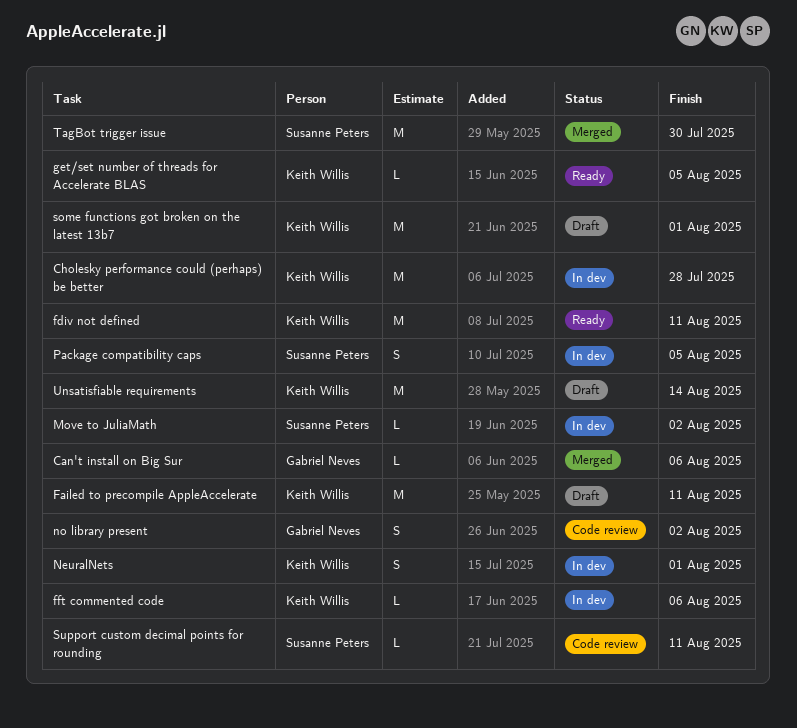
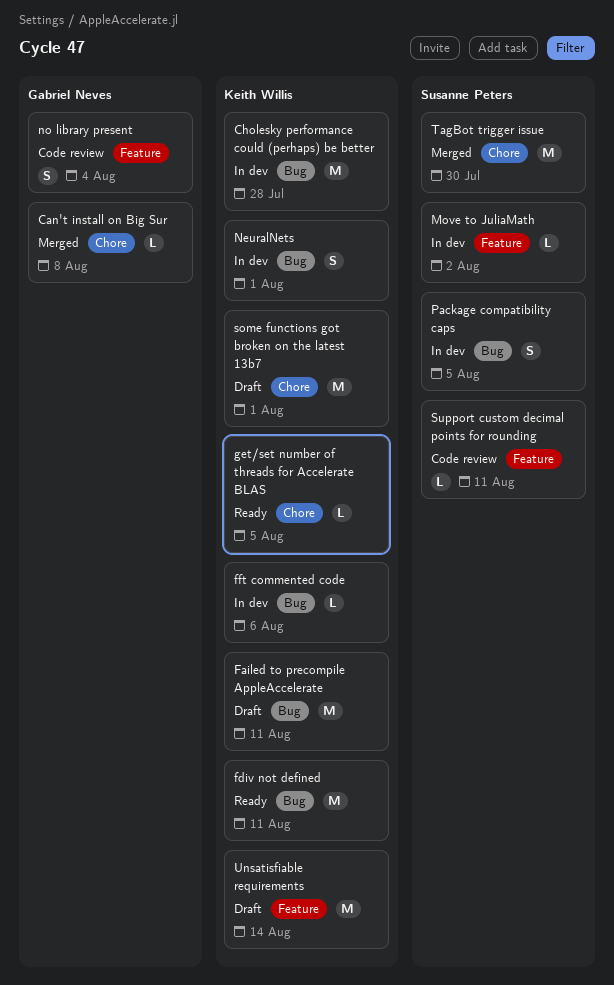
Can't install on Big Sur, due: Aug 6 -> Aug 8
no library present, due: Aug 2 -> Aug 4

